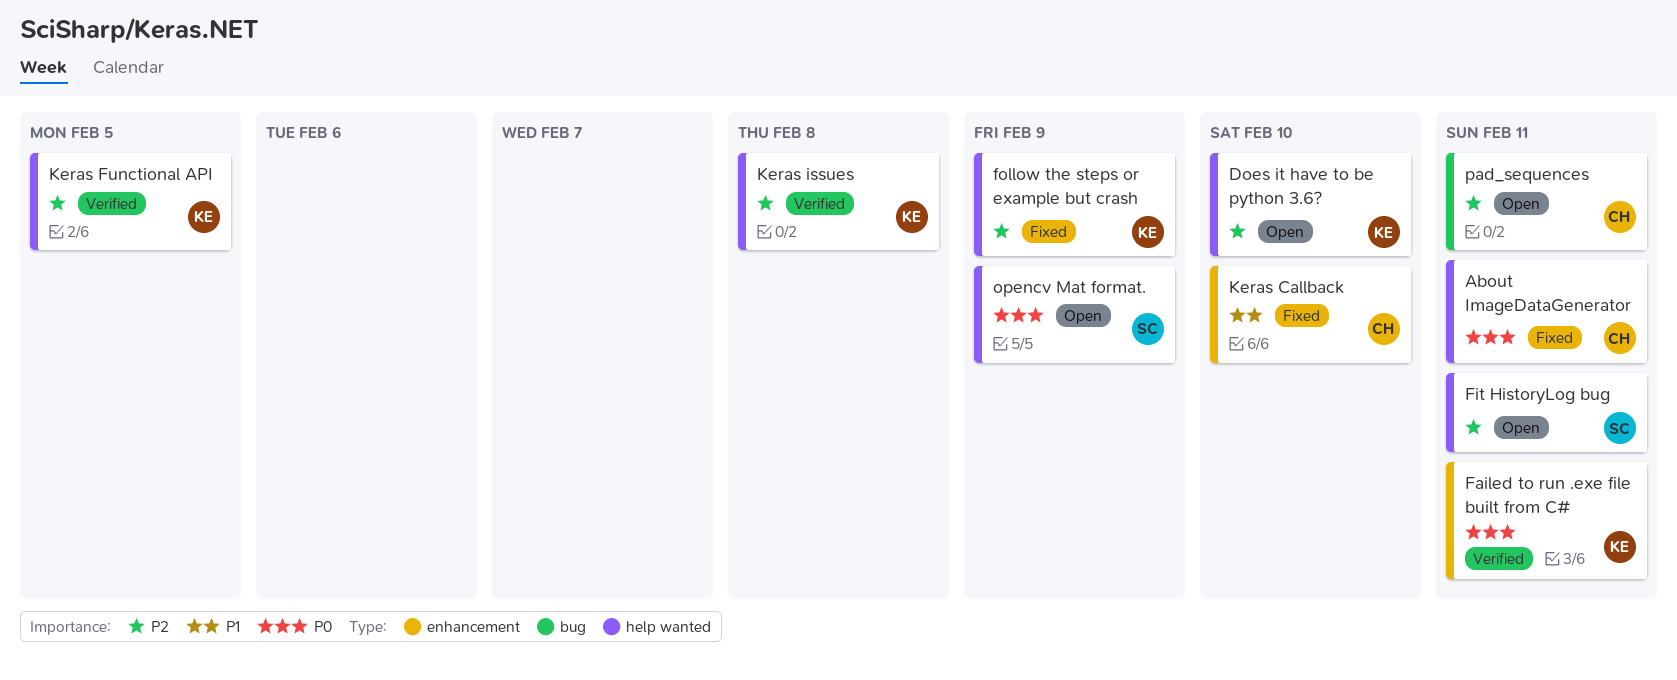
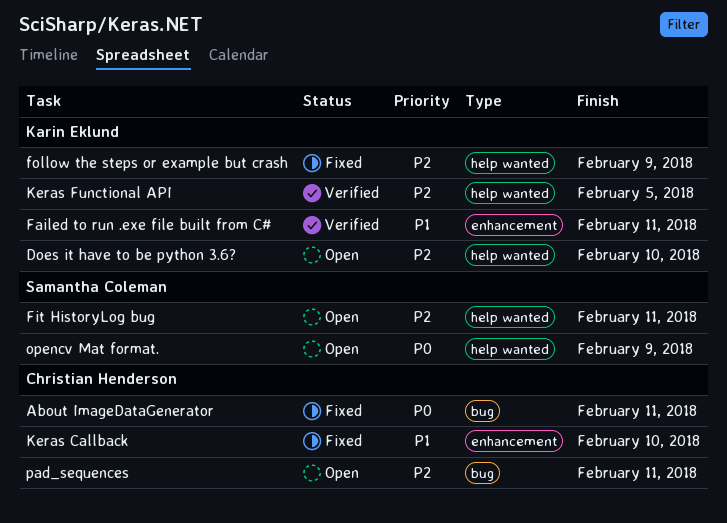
About ImageDataGenerator, label: help wanted -> bug
Failed to run .exe file built from C#, priority: P0 -> P1
Keras issues: present -> none

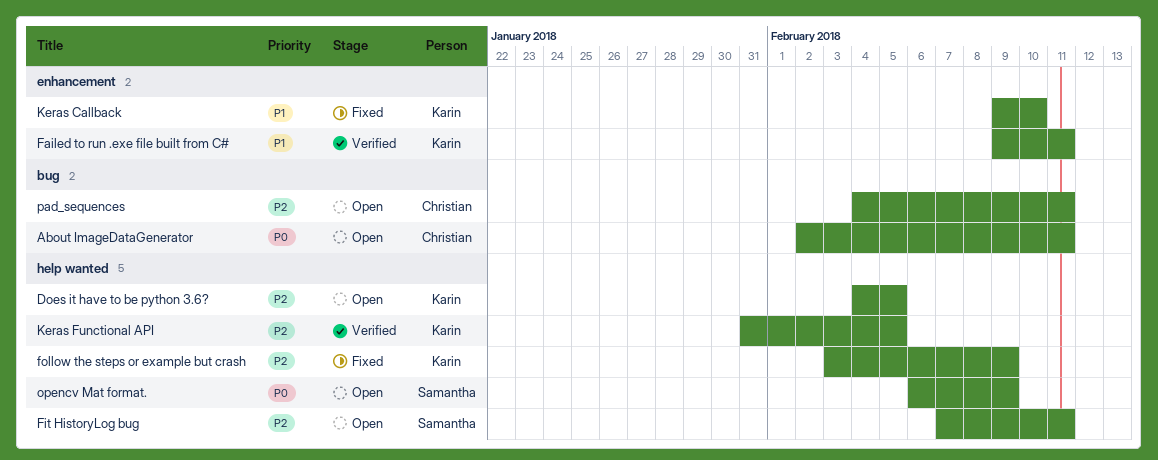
About ImageDataGenerator, status: Fixed -> Open
Does it have to be python 3.6?, due: Feb 10 -> Feb 5
Keras Callback, owner: Christian Henderson -> Karin Eklund

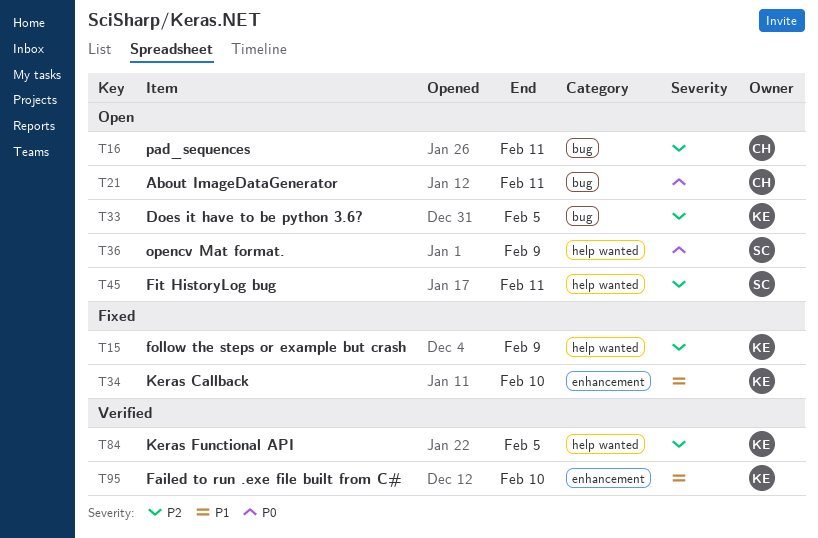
Does it have to be python 3.6?, label: help wanted -> bug
Failed to run .exe file built from C#, due: Feb 11 -> Feb 10

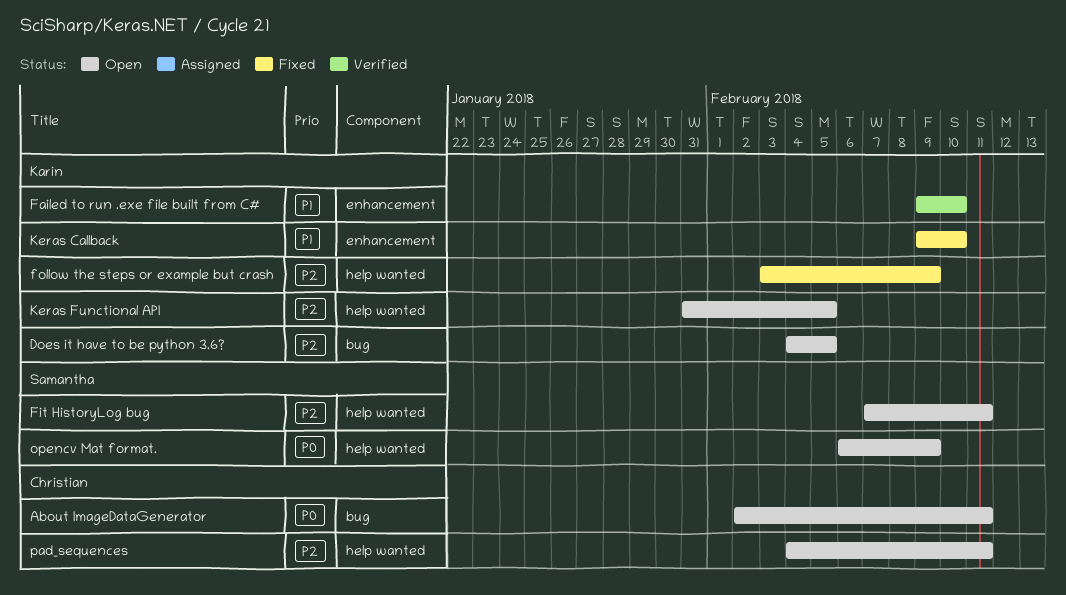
Keras Functional API, status: Verified -> Open
pad_sequences, label: bug -> help wanted

